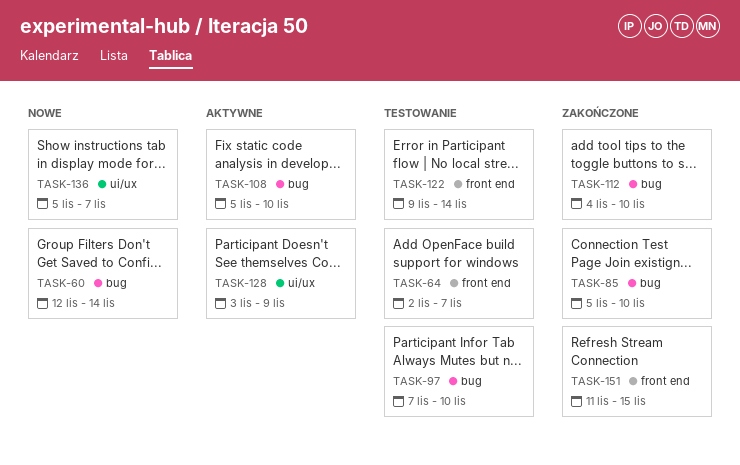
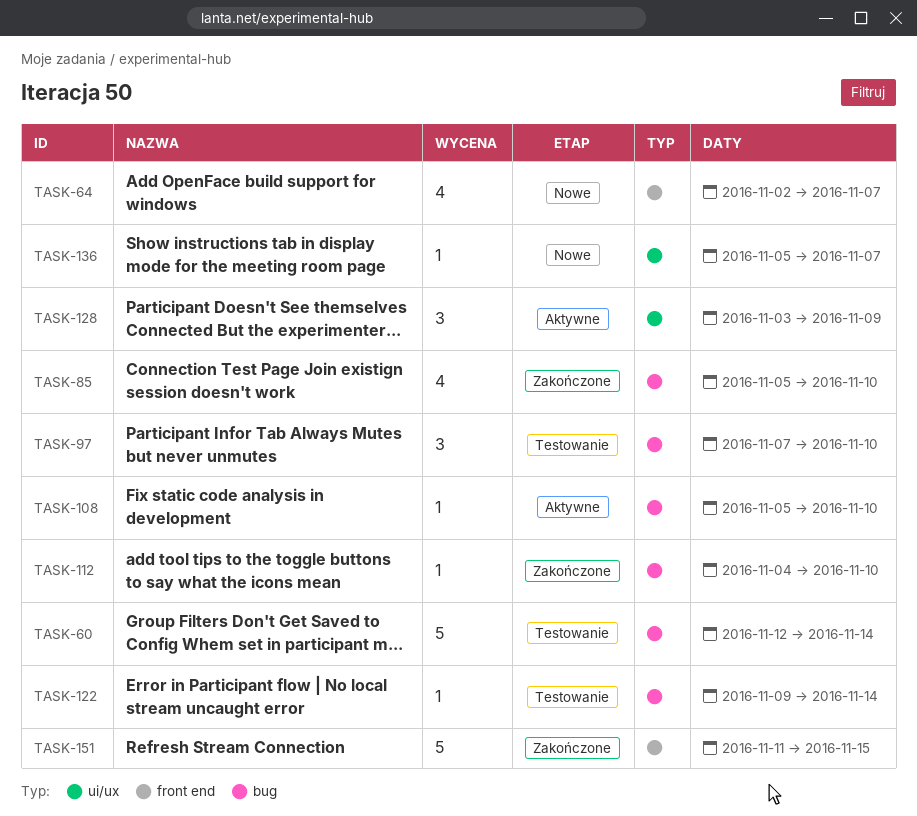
TASK-60, status: Nowe -> Testowanie
TASK-64, status: Testowanie -> Nowe
TASK-122, label: front end -> bug

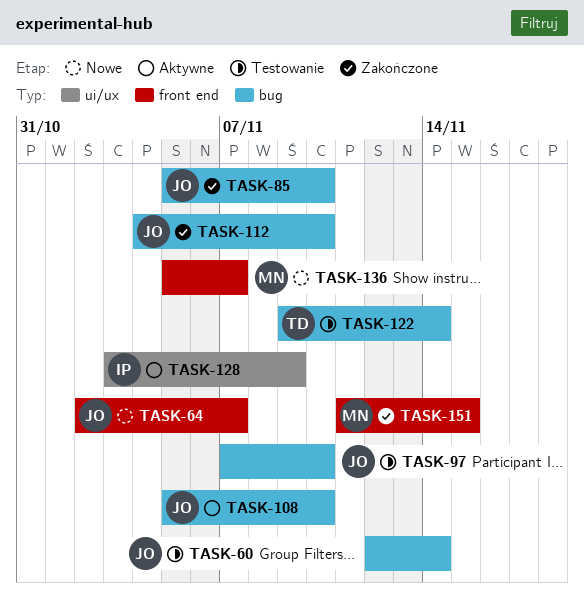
TASK-136, label: ui/ux -> front end

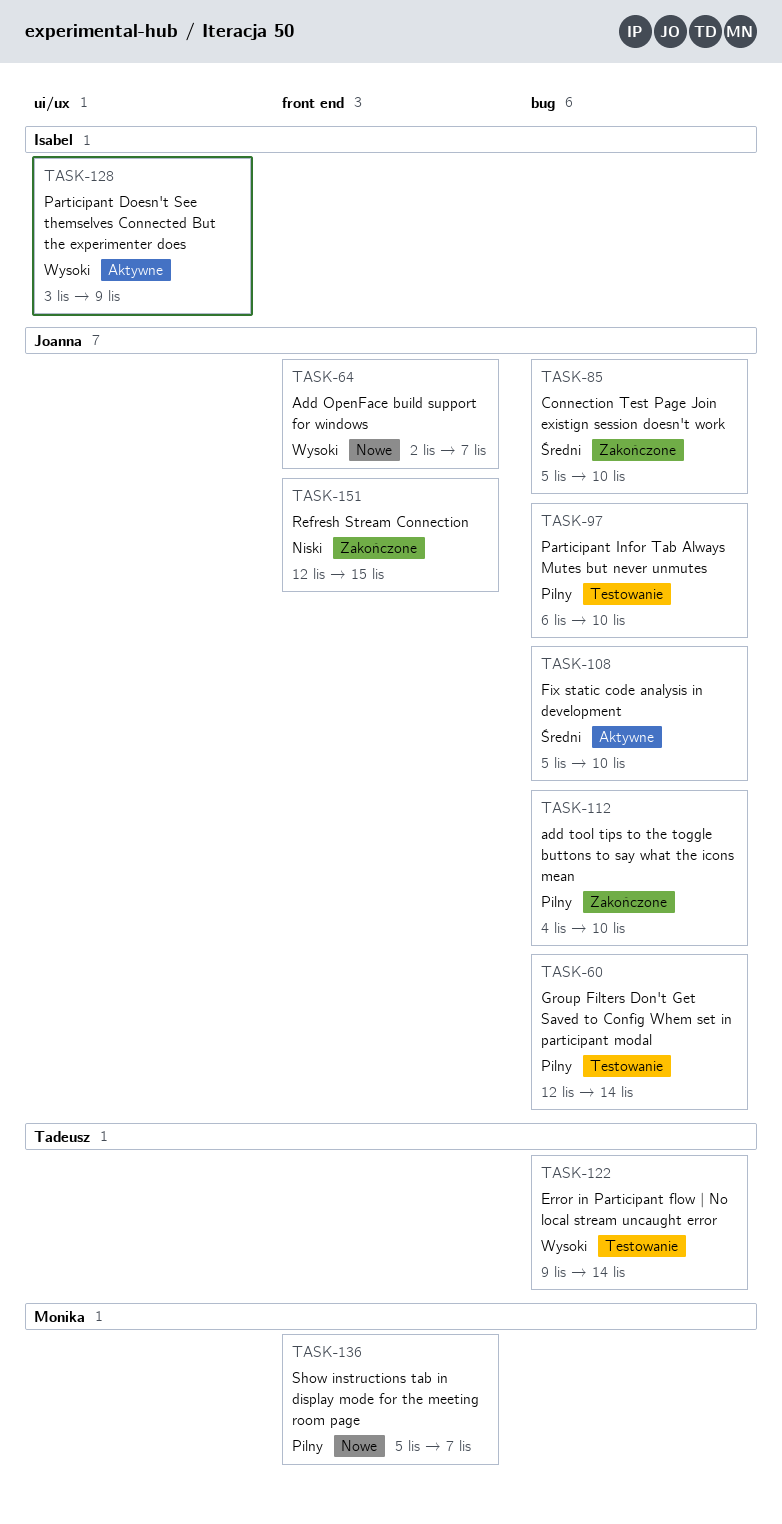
TASK-97, start: Nov 7 -> Nov 6
TASK-151, owner: Monika -> Joanna
TASK-151, start: Nov 11 -> Nov 12

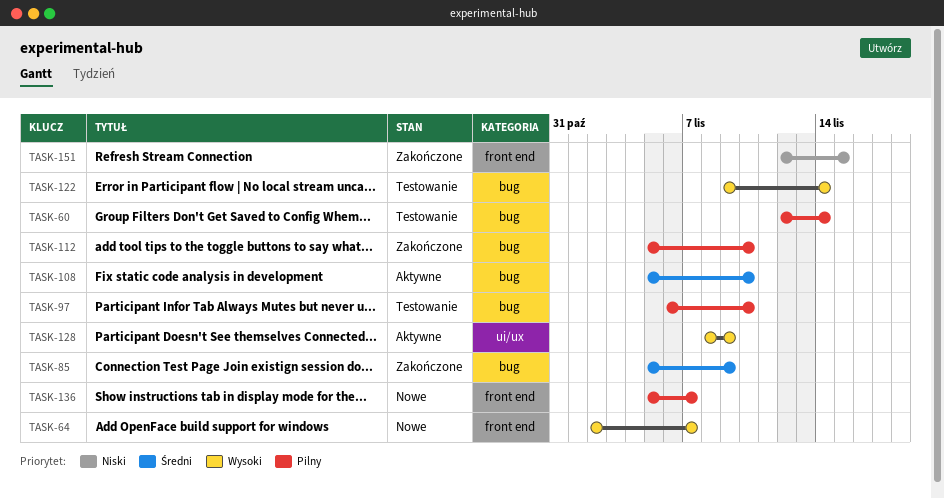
TASK-85, due: Nov 10 -> Nov 9
TASK-112, start: Nov 4 -> Nov 5
TASK-128, start: Nov 3 -> Nov 8

